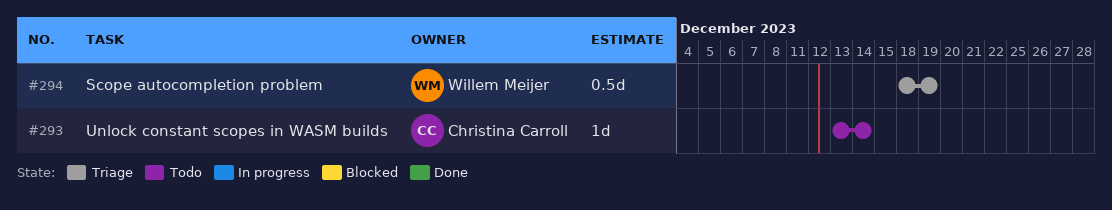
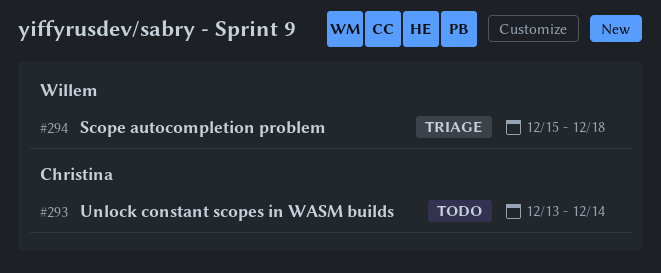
#294, start: Dec 18 -> Dec 15
#294, due: Dec 19 -> Dec 18

